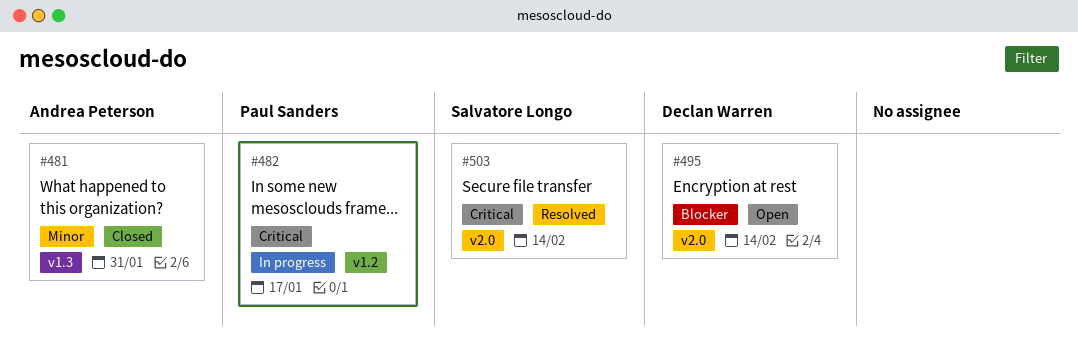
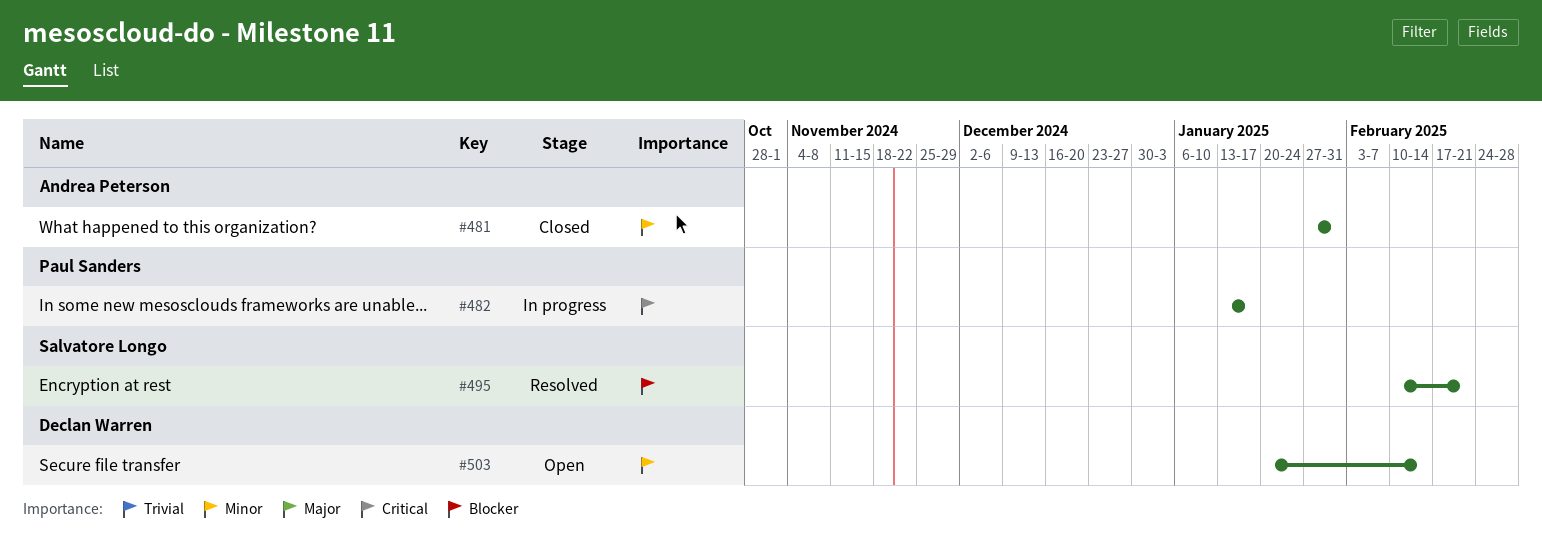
#495, status: Open -> Resolved
#495, owner: Declan Warren -> Salvatore Longo
#495, due: Feb 14 -> Feb 21
#503, status: Resolved -> Open
#503, owner: Salvatore Longo -> Declan Warren
#503, priority: Critical -> Minor

